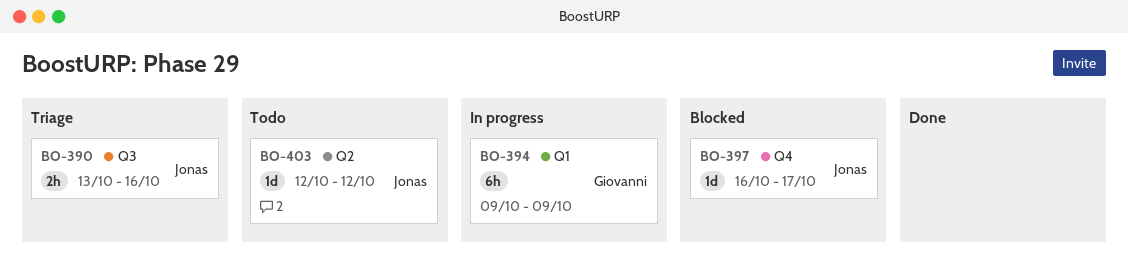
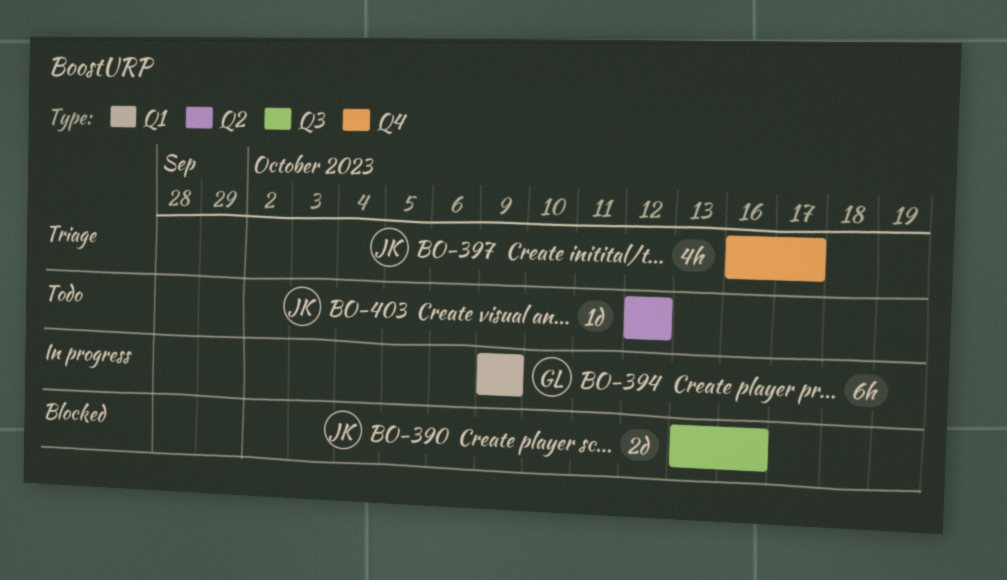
BO-390, status: Triage -> Blocked
BO-390, estimate: 2h -> 2d
BO-397, status: Blocked -> Triage
BO-397, estimate: 1d -> 4h

